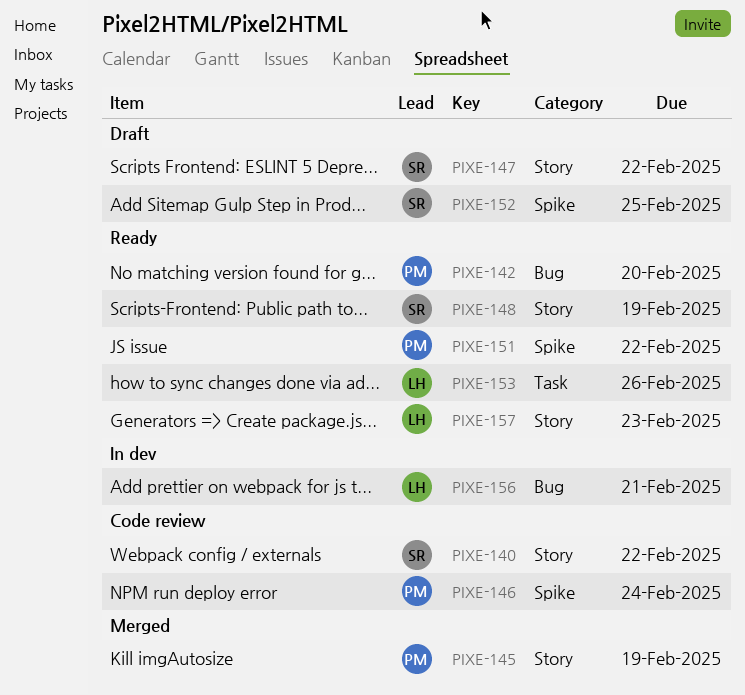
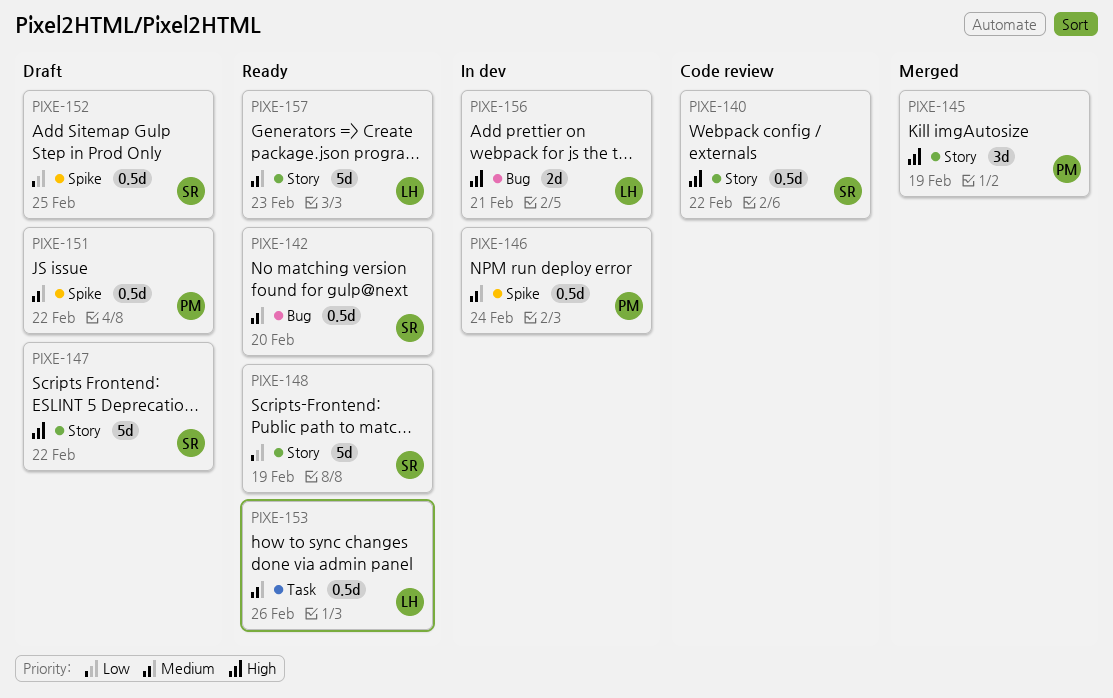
PIXE-142, owner: PM -> SR
PIXE-146, status: Code review -> In dev
PIXE-151, status: Ready -> Draft

